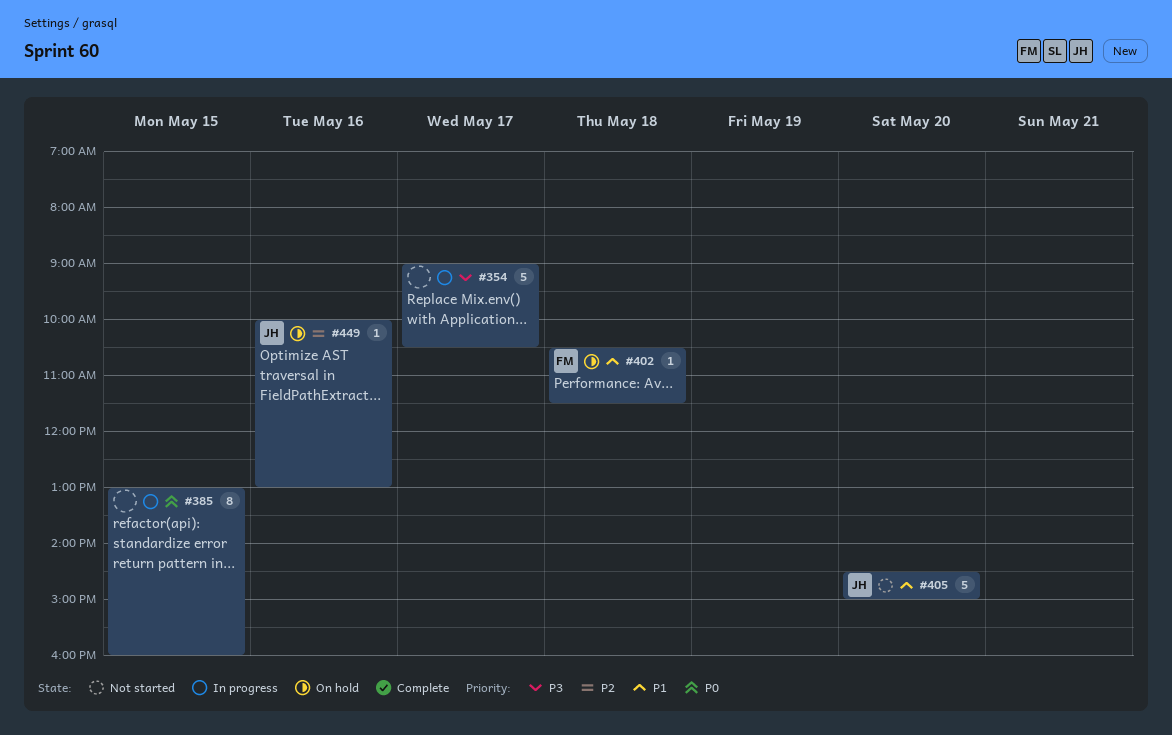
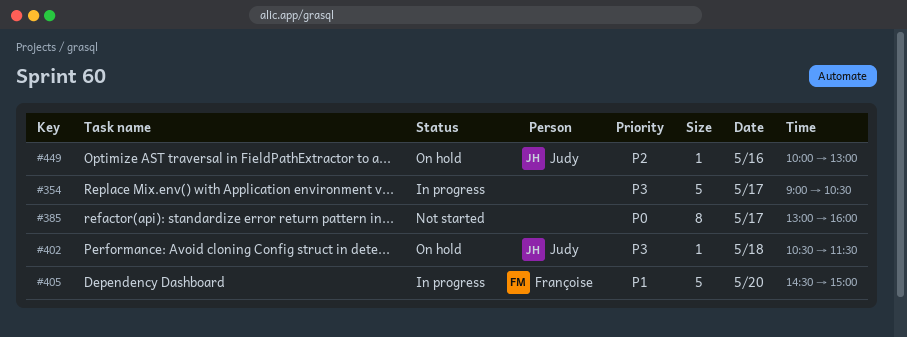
#385, status: In progress -> Not started
#385, day: May 15 -> May 17
#402, owner: Françoise -> Judy
#402, priority: P1 -> P3
#405, status: Not started -> In progress
#405, owner: Judy -> Françoise

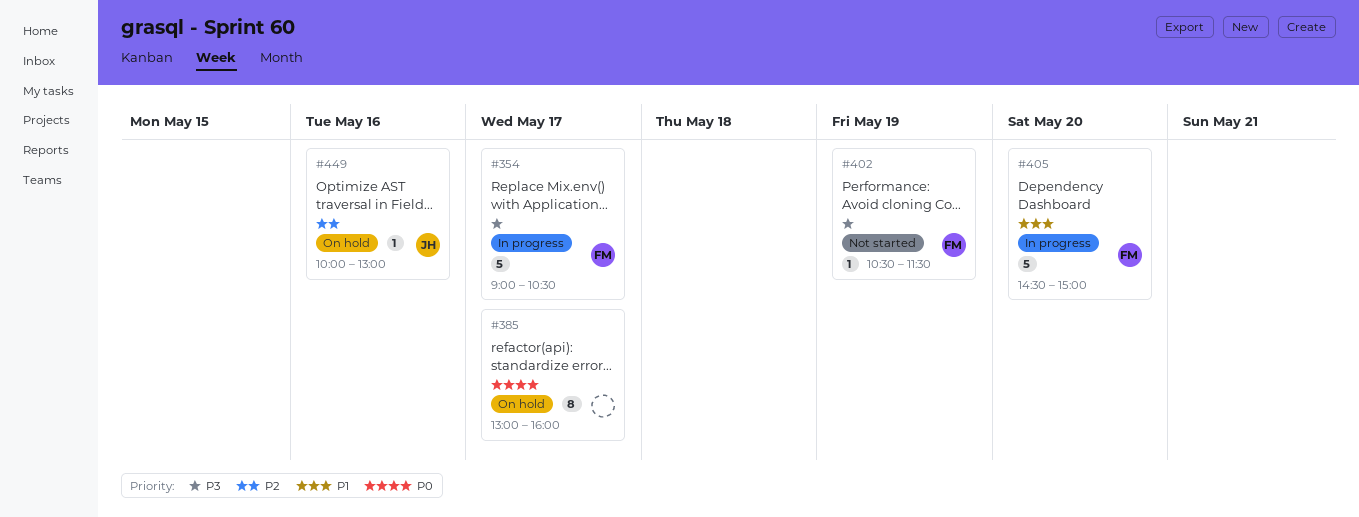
#354, owner: none -> Françoise
#385, status: Not started -> On hold
#402, status: On hold -> Not started
#402, owner: Judy -> Françoise
#402, day: May 18 -> May 19

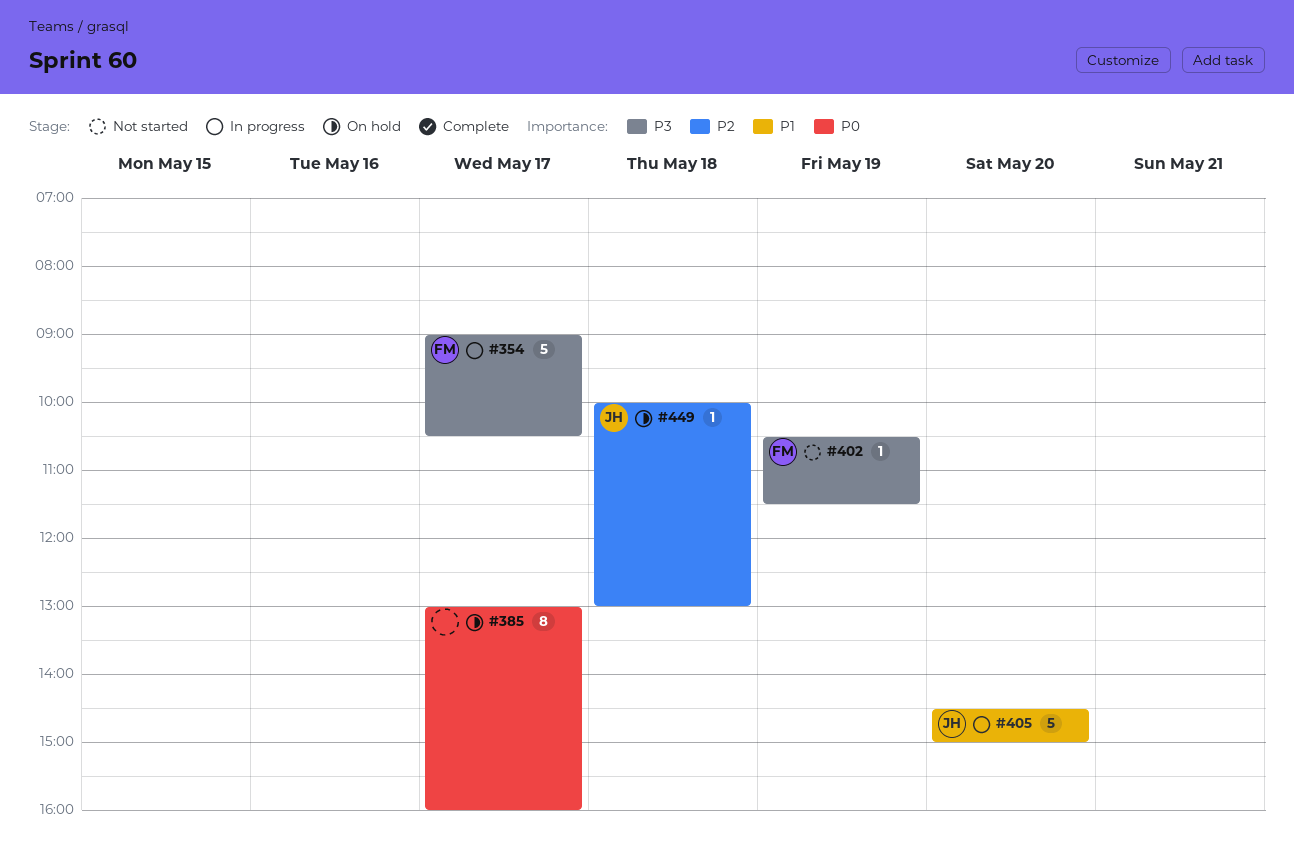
#405, owner: FM -> JH
#449, day: May 16 -> May 18

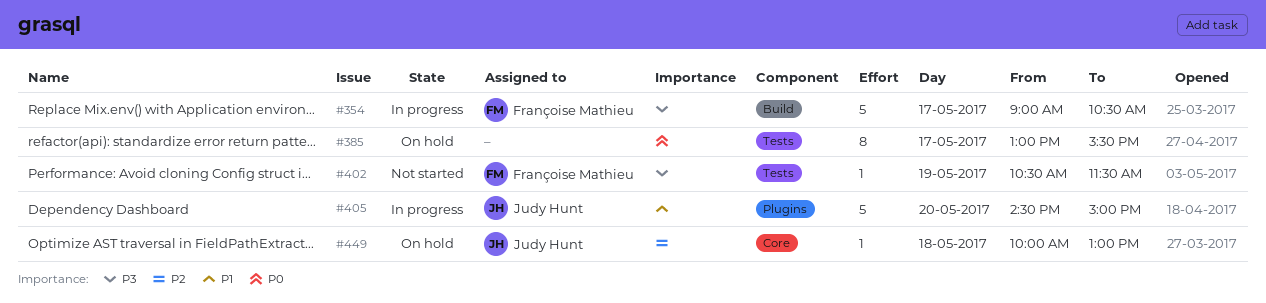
#385, ends: 16:00 -> 15:30

